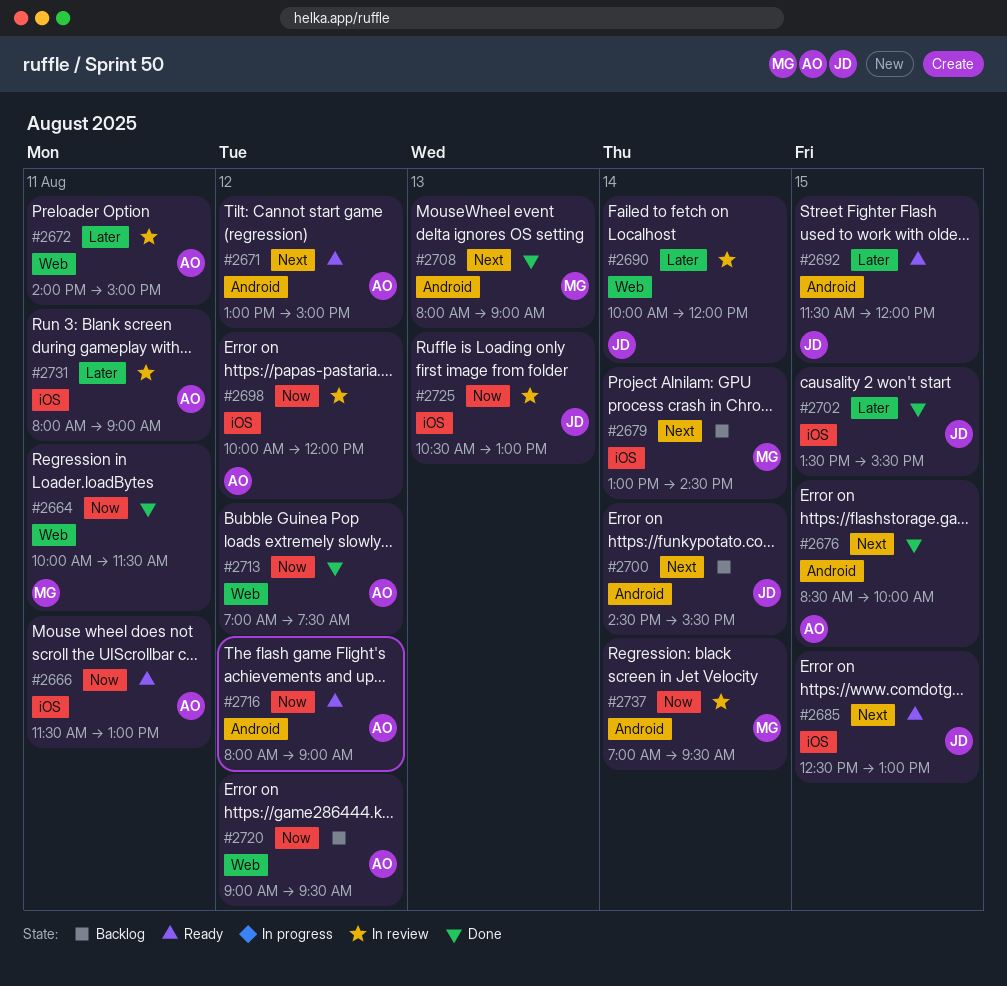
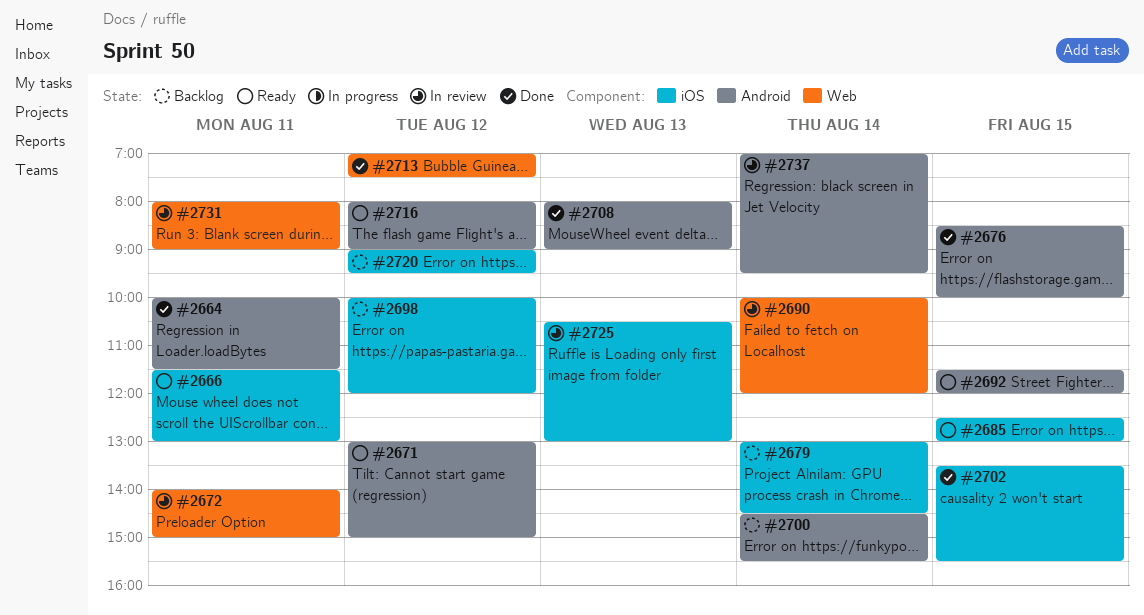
#2664, label: Web -> Android
#2698, status: In review -> Backlog
#2720, label: Web -> iOS
#2731, label: iOS -> Web

